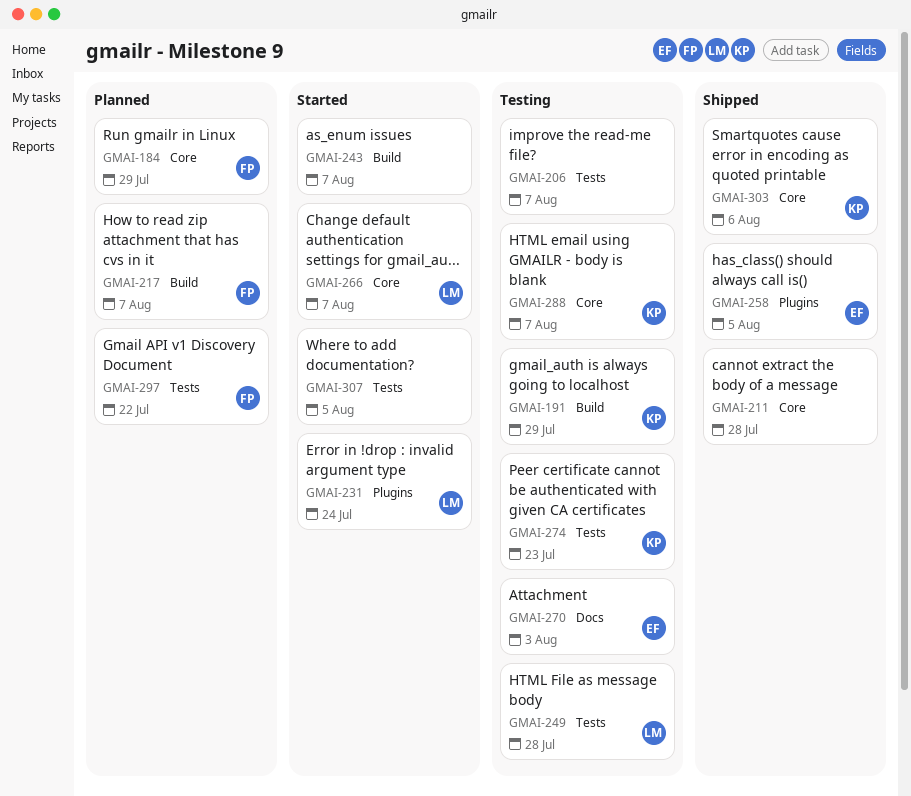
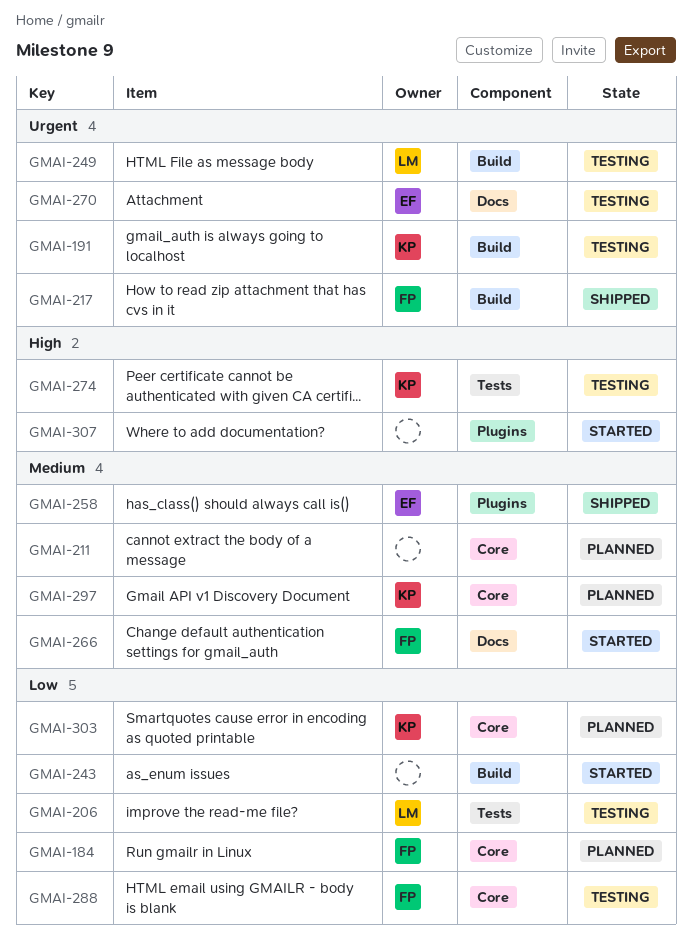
GMAI-206, owner: none -> LM
GMAI-211, status: Shipped -> Planned
GMAI-217, status: Planned -> Shipped
GMAI-231: present -> none
GMAI-249, label: Tests -> Build
GMAI-266, owner: LM -> FP
GMAI-266, label: Core -> Docs
GMAI-288, owner: KP -> FP
GMAI-297, owner: FP -> KP
GMAI-297, label: Tests -> Core
GMAI-303, status: Shipped -> Planned
GMAI-307, label: Tests -> Plugins

